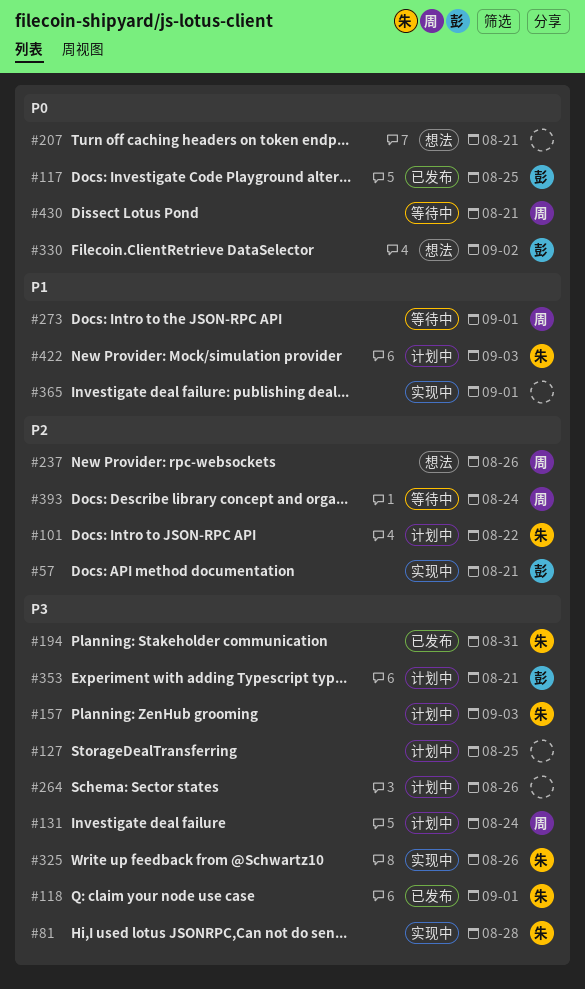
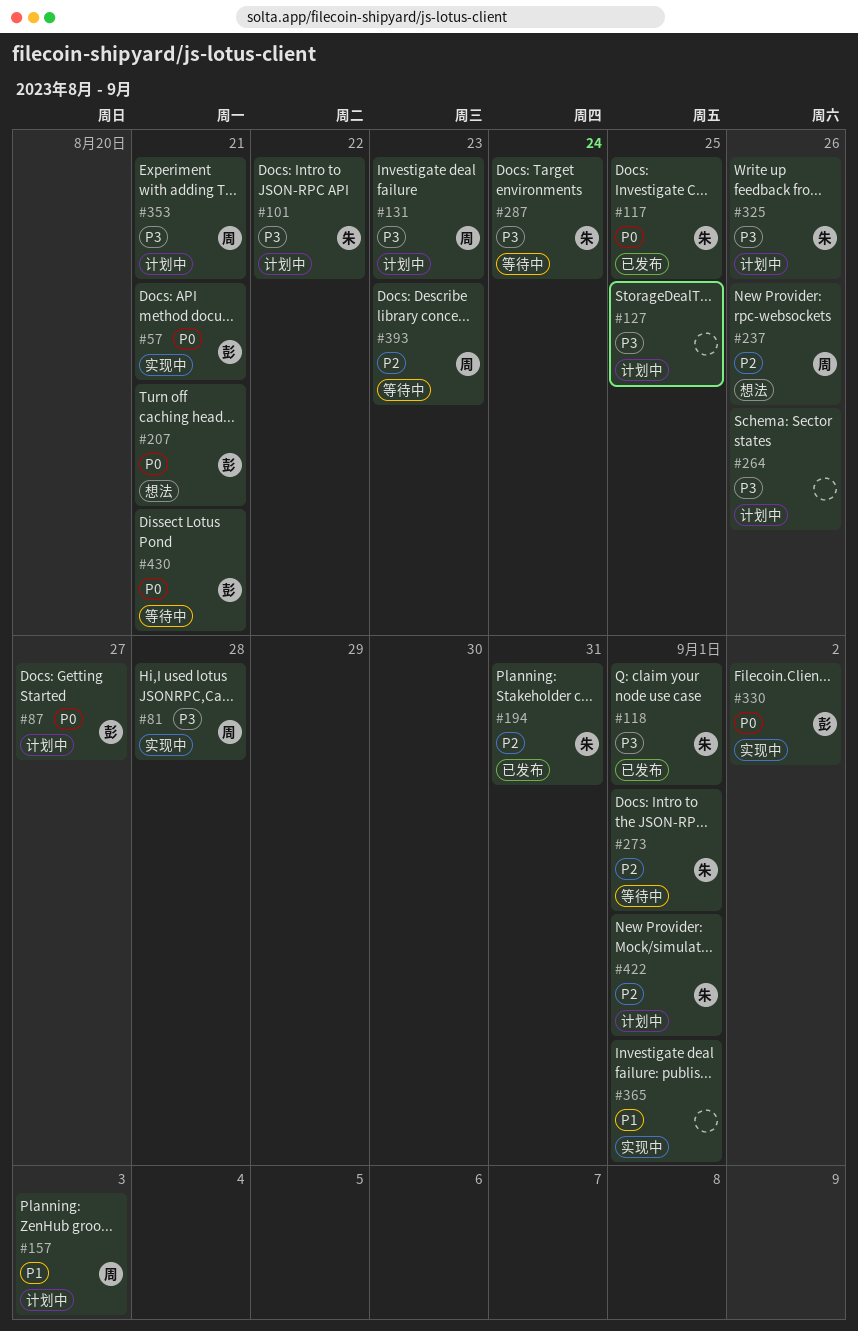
#57, priority: P2 -> P0
#81, owner: 朱 -> 周
#87: none -> present
#101, priority: P2 -> P3
#117, owner: 彭 -> 朱
#131, due: Aug 24 -> Aug 23
#157, owner: 朱 -> 周
#157, priority: P3 -> P1
#194, priority: P3 -> P2
#207, owner: none -> 彭
#273, owner: 周 -> 朱
#273, priority: P1 -> P2
#287: none -> present
#325, status: 实现中 -> 计划中
#330, status: 想法 -> 实现中
#353, owner: 彭 -> 周
#393, due: Aug 24 -> Aug 23
#422, priority: P1 -> P2
#422, due: Sep 3 -> Sep 1
#430, owner: 周 -> 彭

